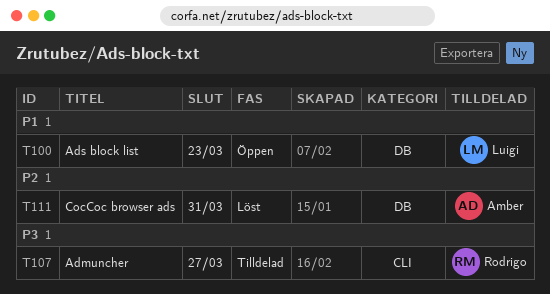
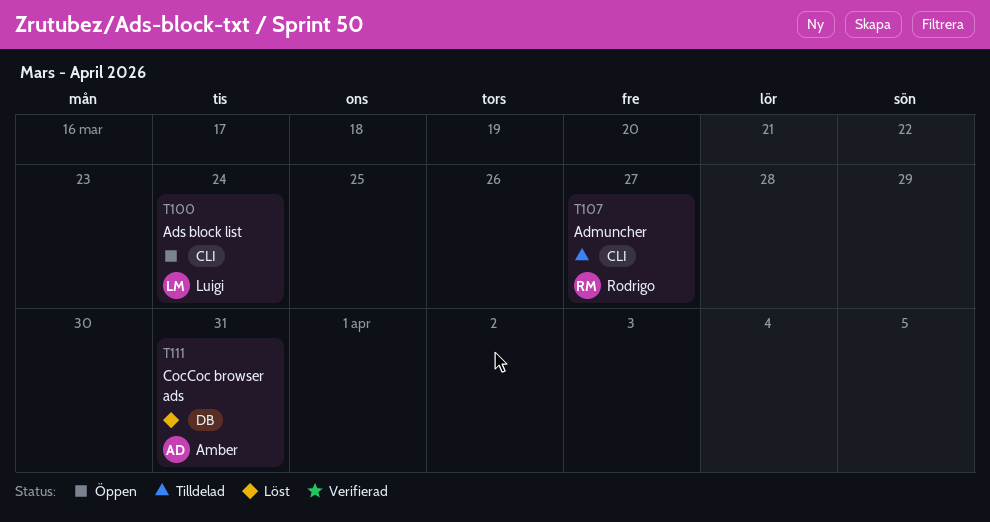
T100, label: DB -> CLI
T100, due: Mar 23 -> Mar 24

